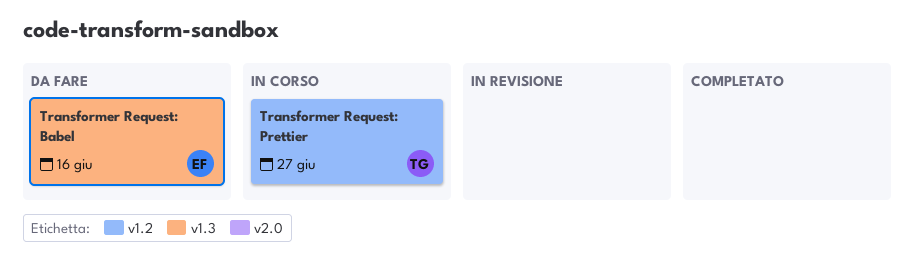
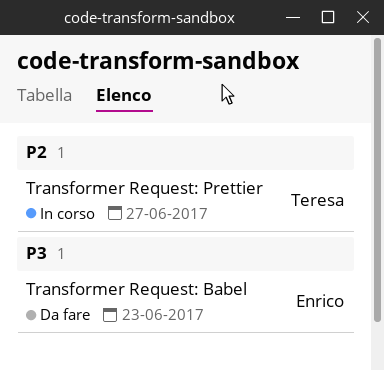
Transformer Request: Babel, due: Jun 16 -> Jun 23

